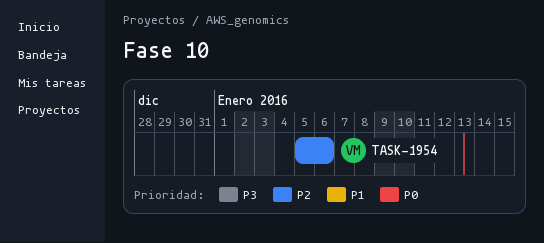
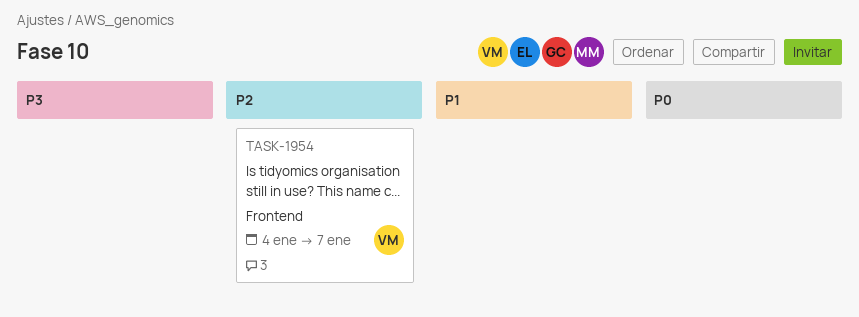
TASK-1954, start: Jan 5 -> Jan 4
TASK-1954, due: Jan 6 -> Jan 7

